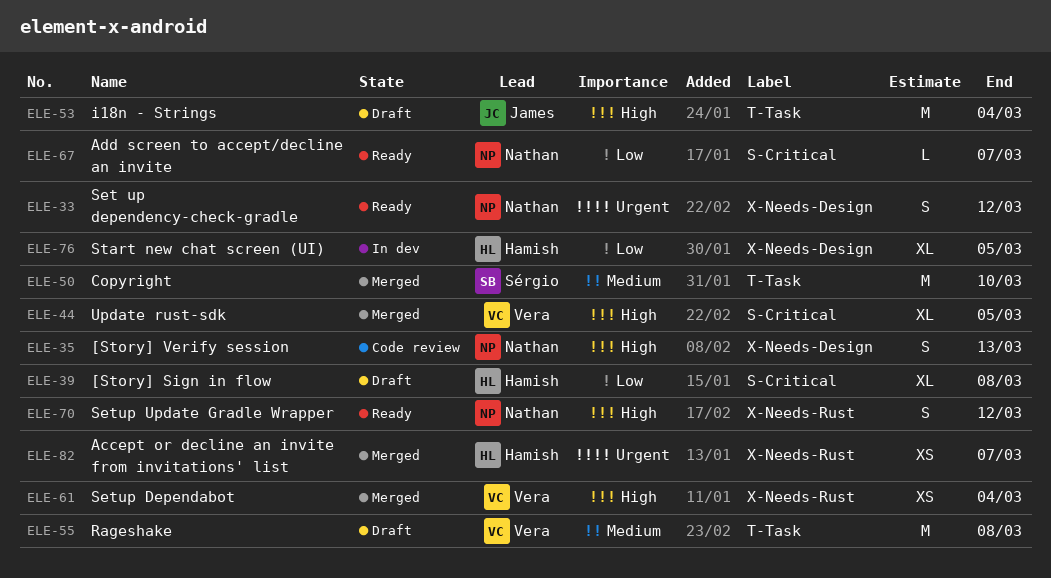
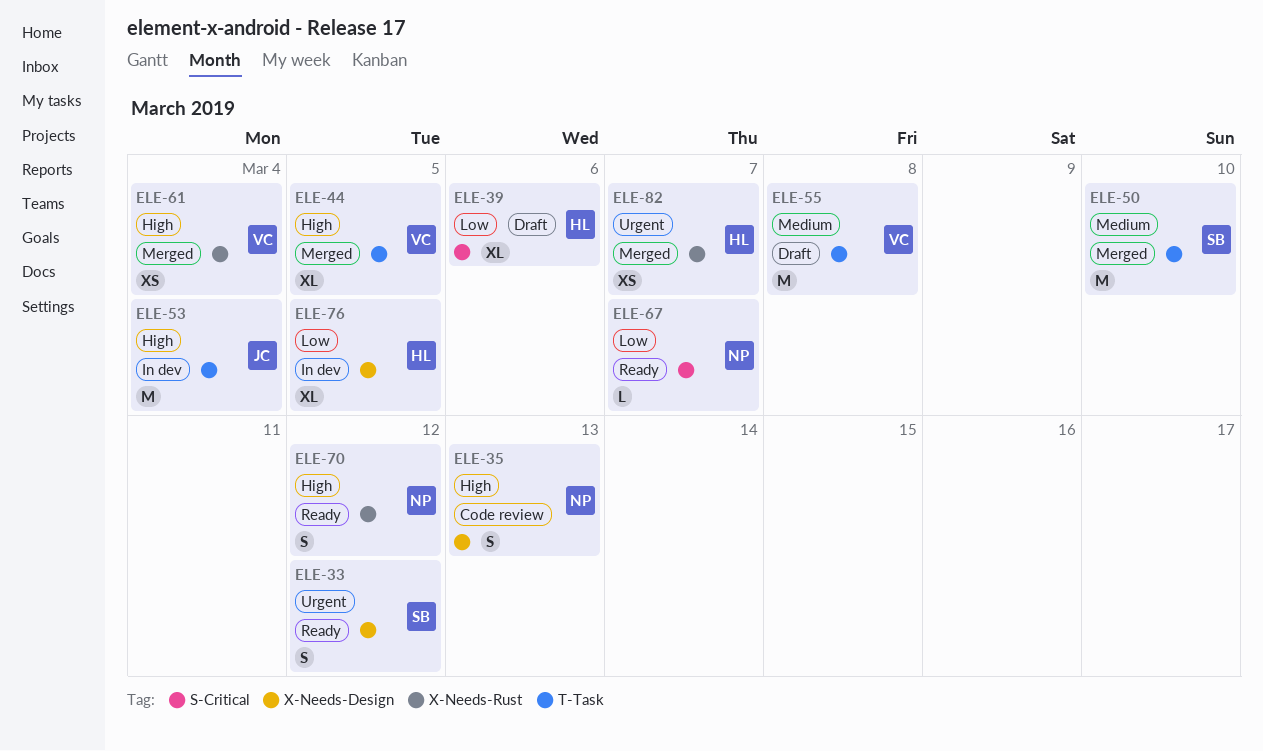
ELE-33, owner: Nathan -> Sérgio
ELE-39, due: Mar 8 -> Mar 6
ELE-44, label: S-Critical -> T-Task
ELE-53, status: Draft -> In dev

